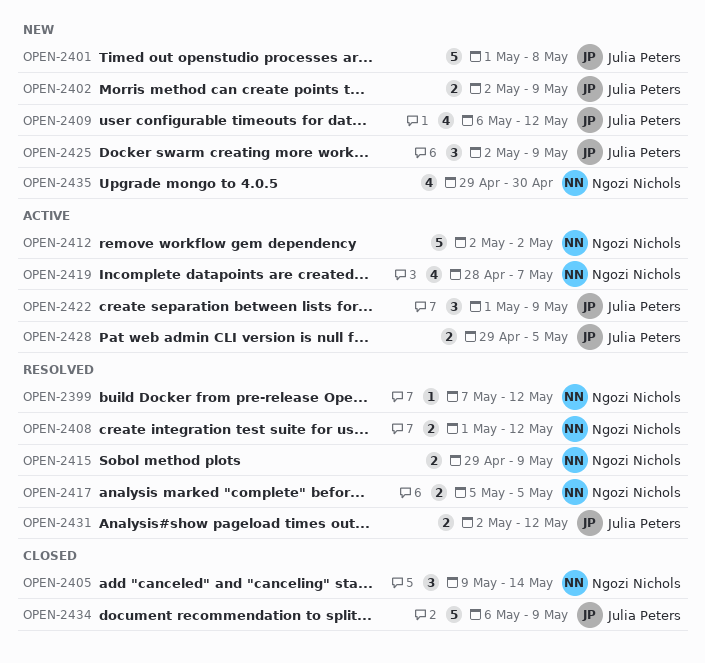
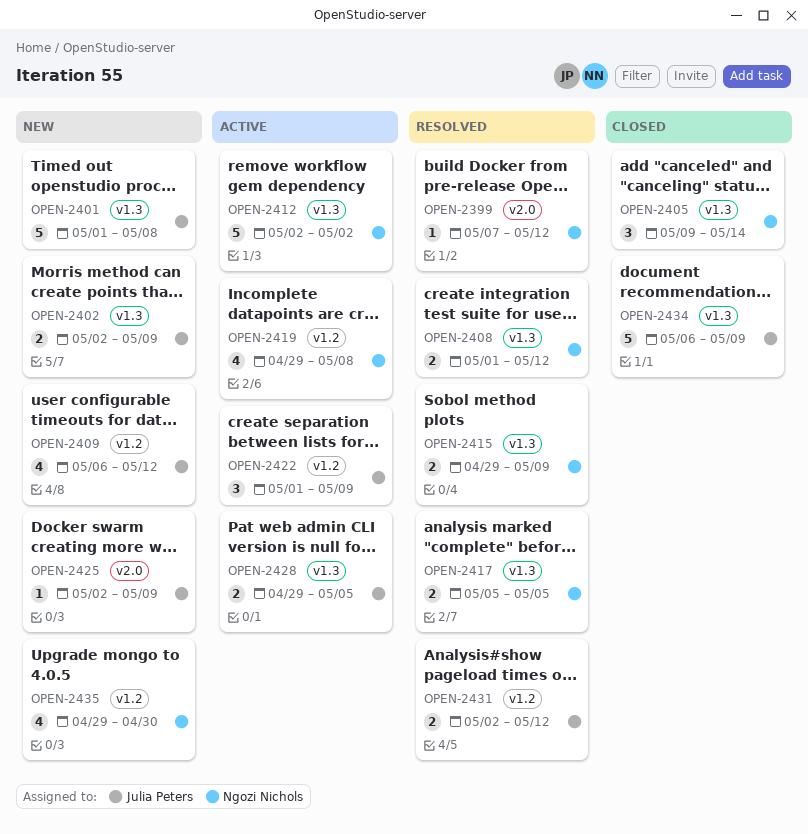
OPEN-2419, start: Apr 28 -> Apr 29
OPEN-2419, due: May 7 -> May 8
OPEN-2425, estimate: 3 -> 1

